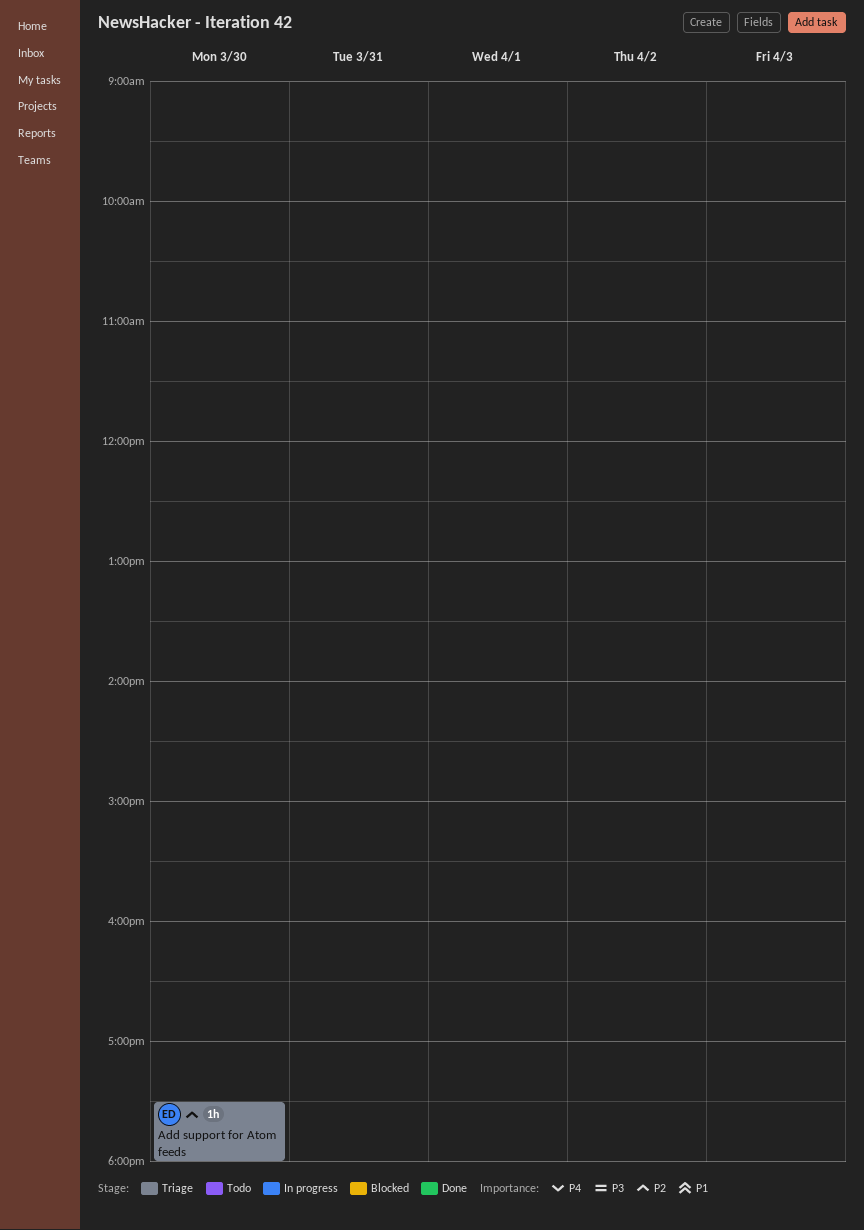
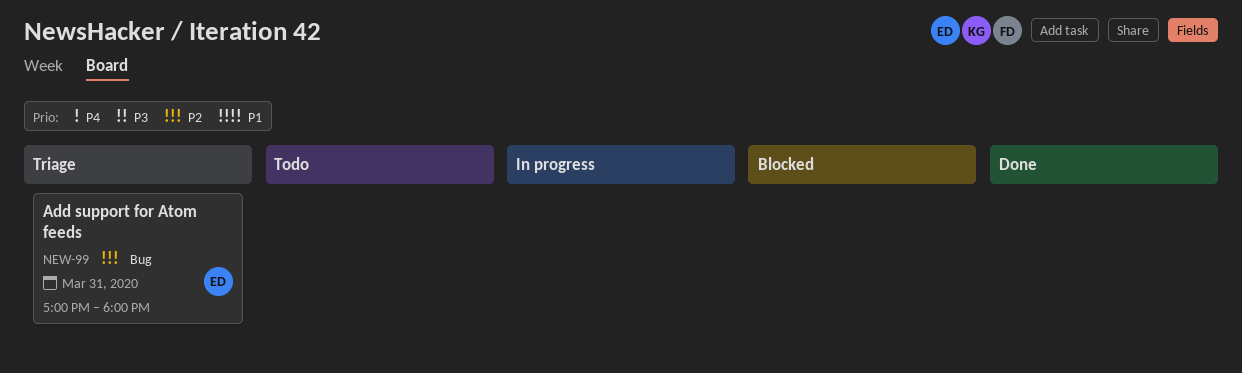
Add support for Atom feeds, day: Mar 30 -> Mar 31
Add support for Atom feeds, begins: 17:30 -> 17:00

